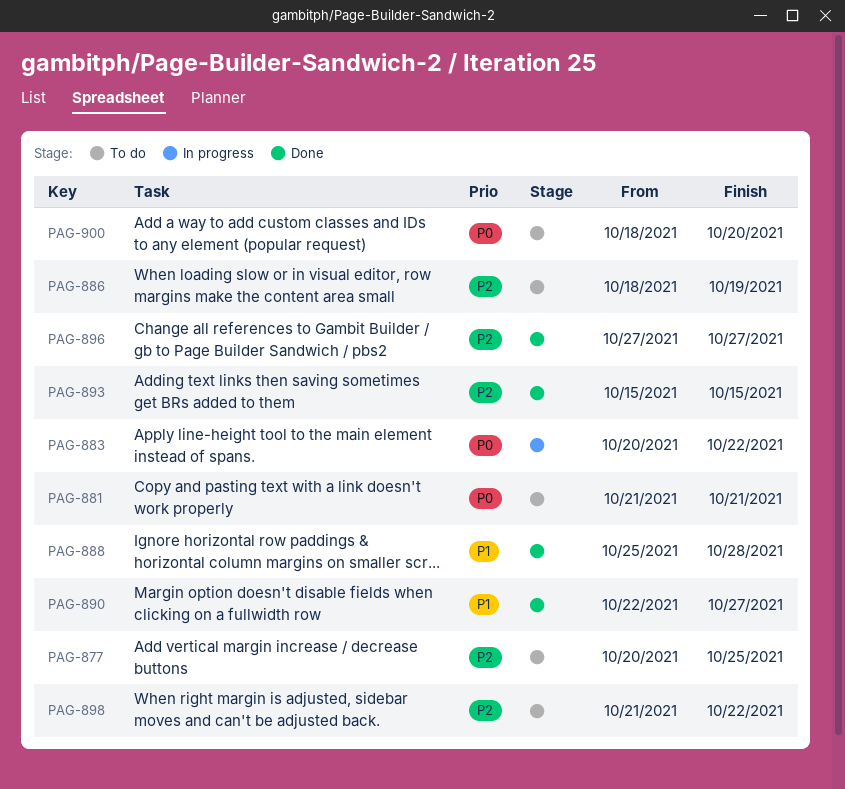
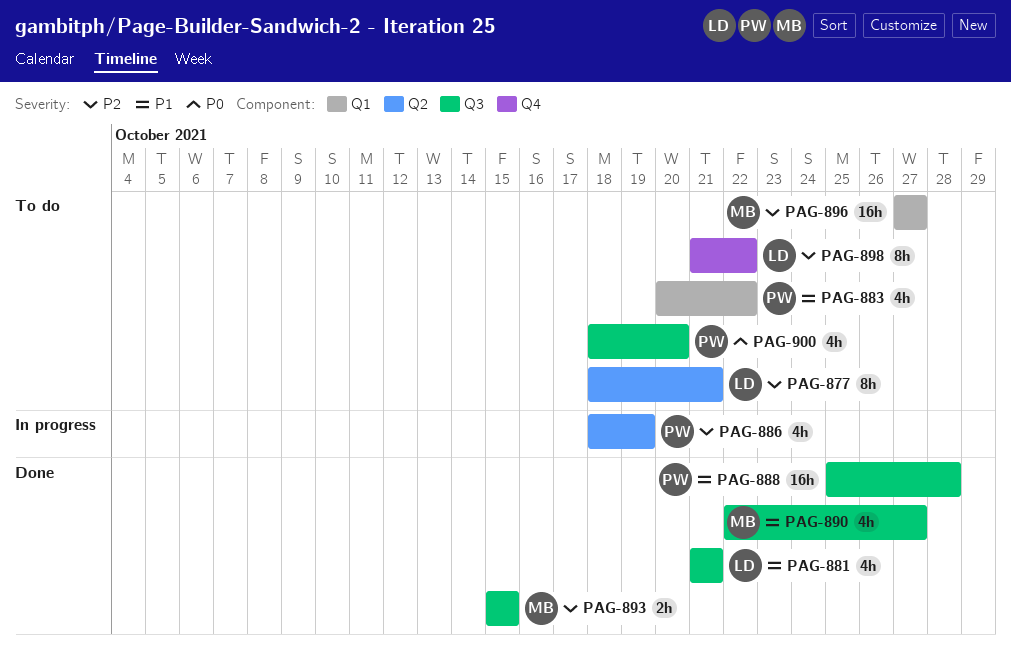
PAG-877, start: Oct 20 -> Oct 18
PAG-877, due: Oct 25 -> Oct 21
PAG-881, status: To do -> Done
PAG-881, priority: P0 -> P1
PAG-883, status: In progress -> To do
PAG-883, priority: P0 -> P1
PAG-886, status: To do -> In progress
PAG-896, status: Done -> To do

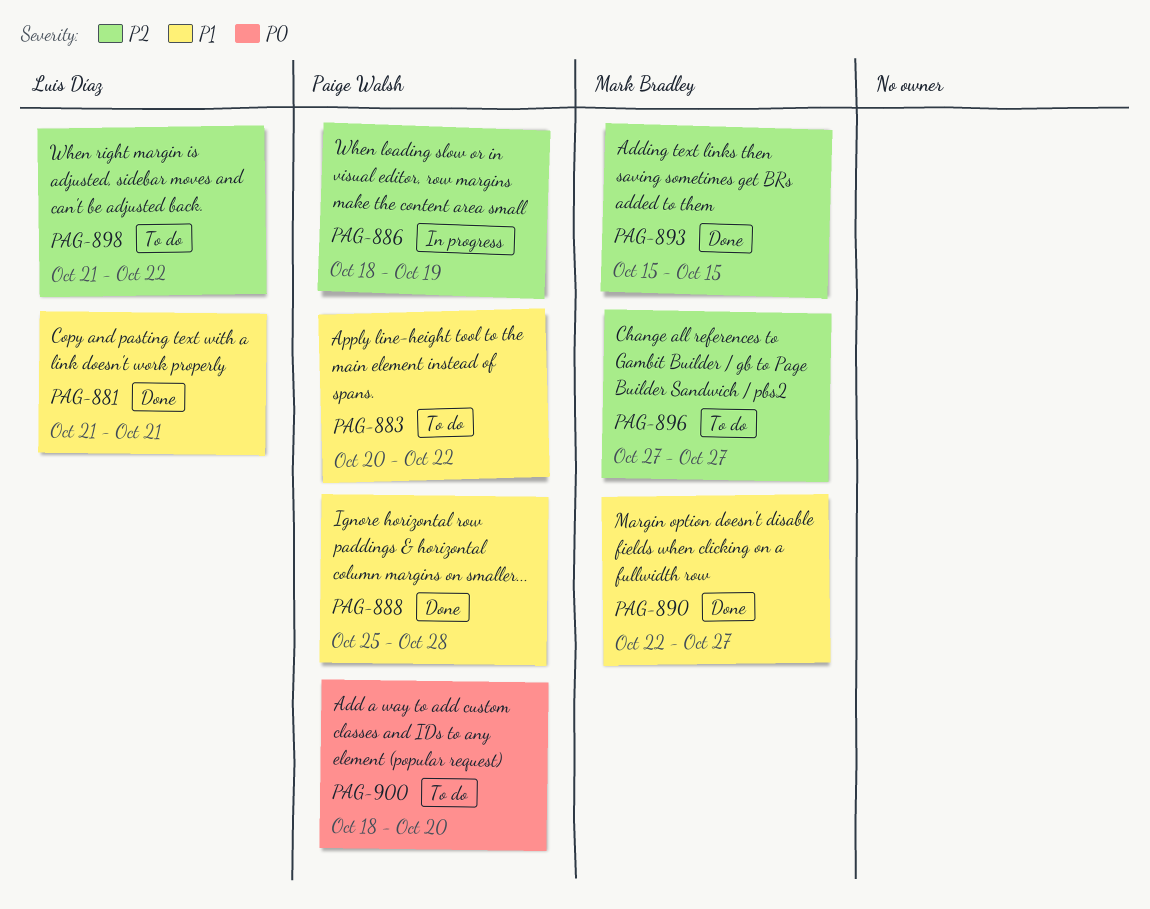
PAG-877: present -> none

